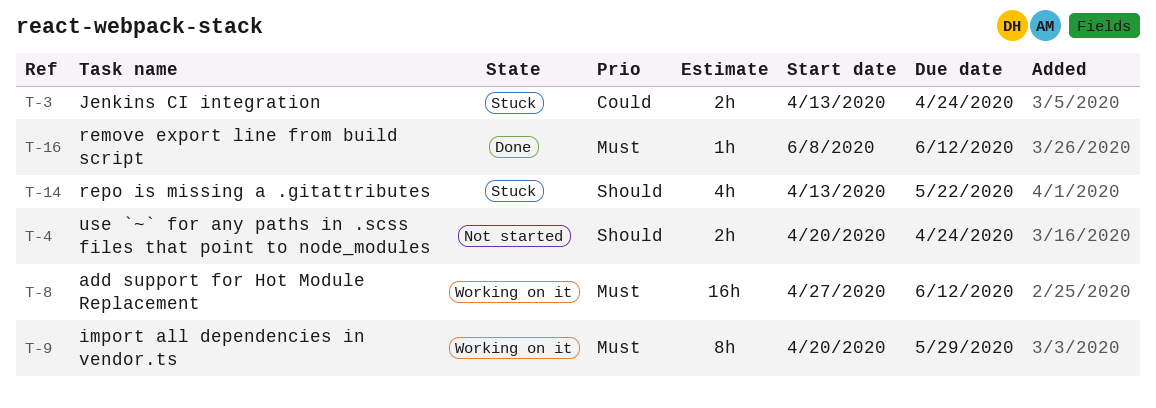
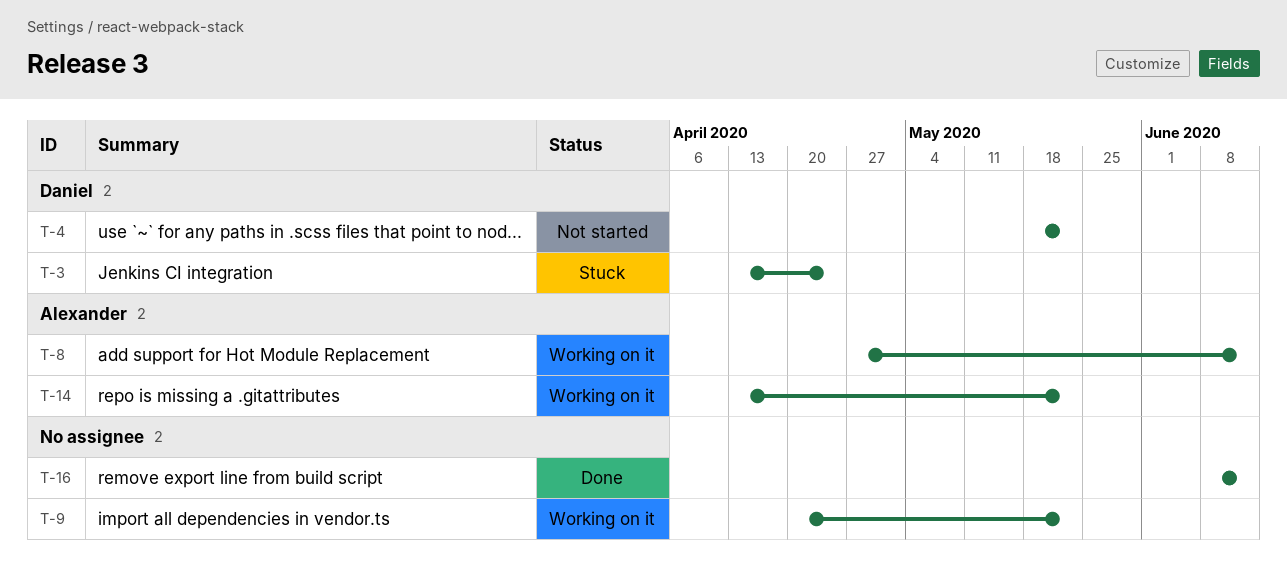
T-4, start: Apr 20 -> May 18
T-4, due: Apr 24 -> May 22
T-9, due: May 29 -> May 22
T-14, status: Stuck -> Working on it

